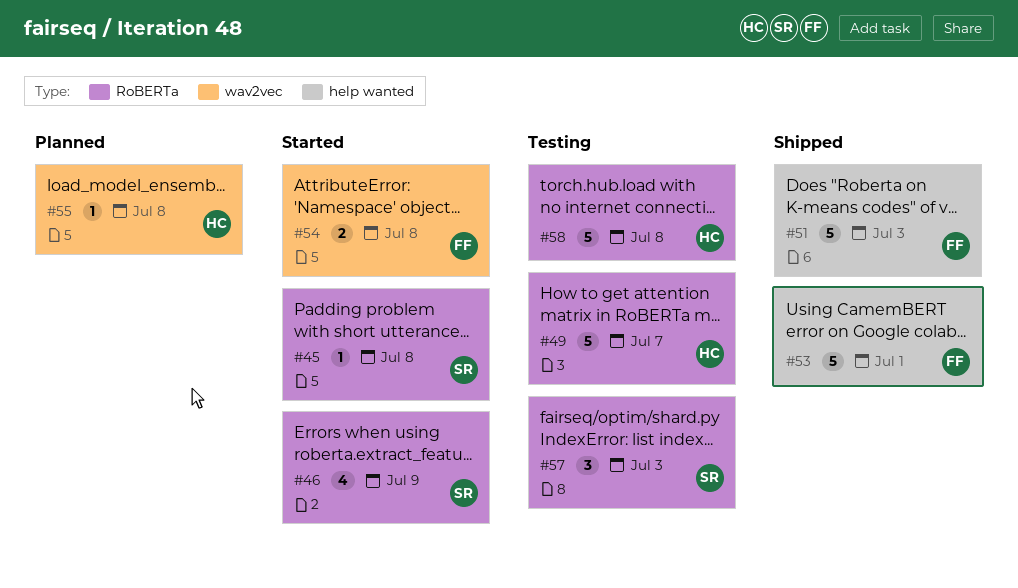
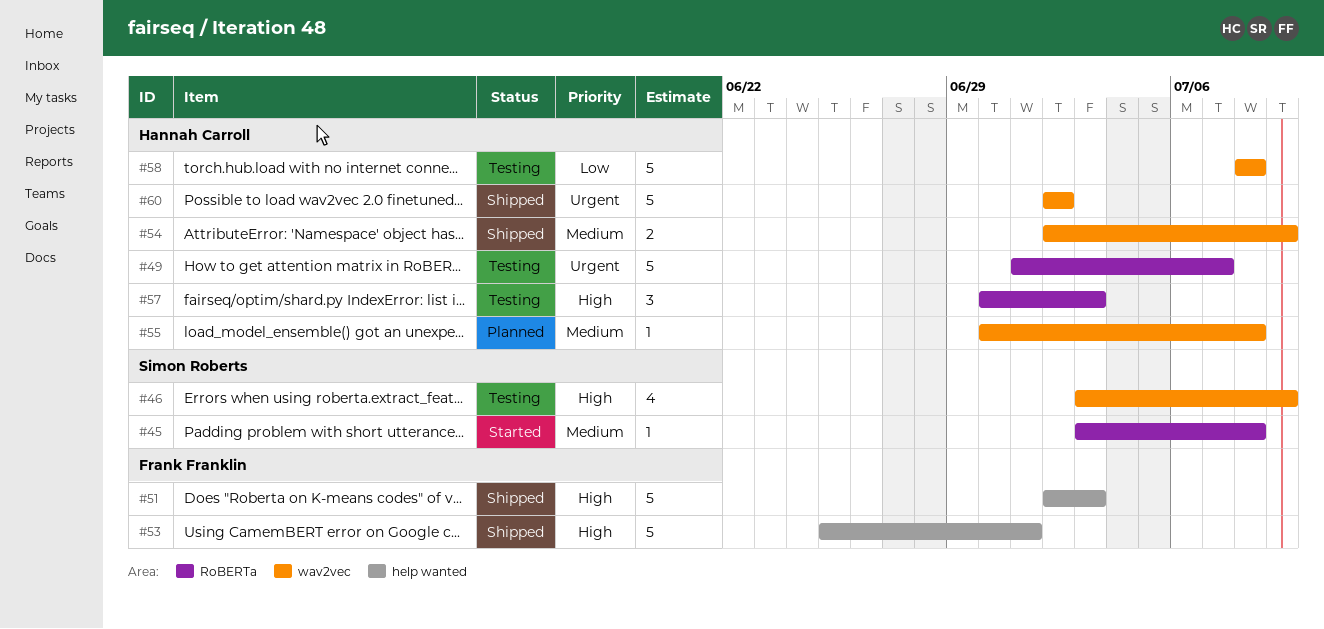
#46, status: Started -> Testing
#46, label: RoBERTa -> wav2vec
#54, status: Started -> Shipped
#54, owner: Frank Franklin -> Hannah Carroll
#54, due: Jul 8 -> Jul 9
#57, owner: Simon Roberts -> Hannah Carroll
#58, label: RoBERTa -> wav2vec
#60: none -> present

